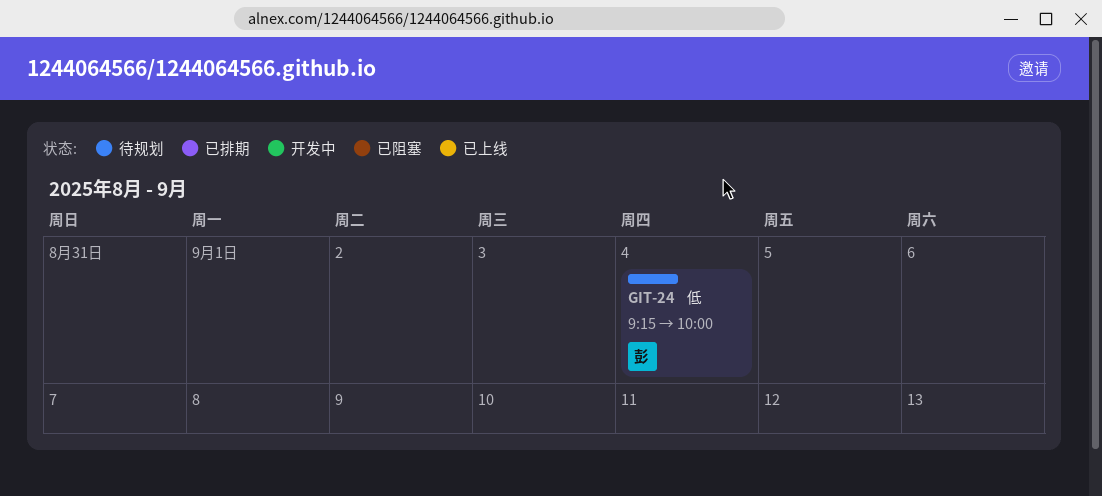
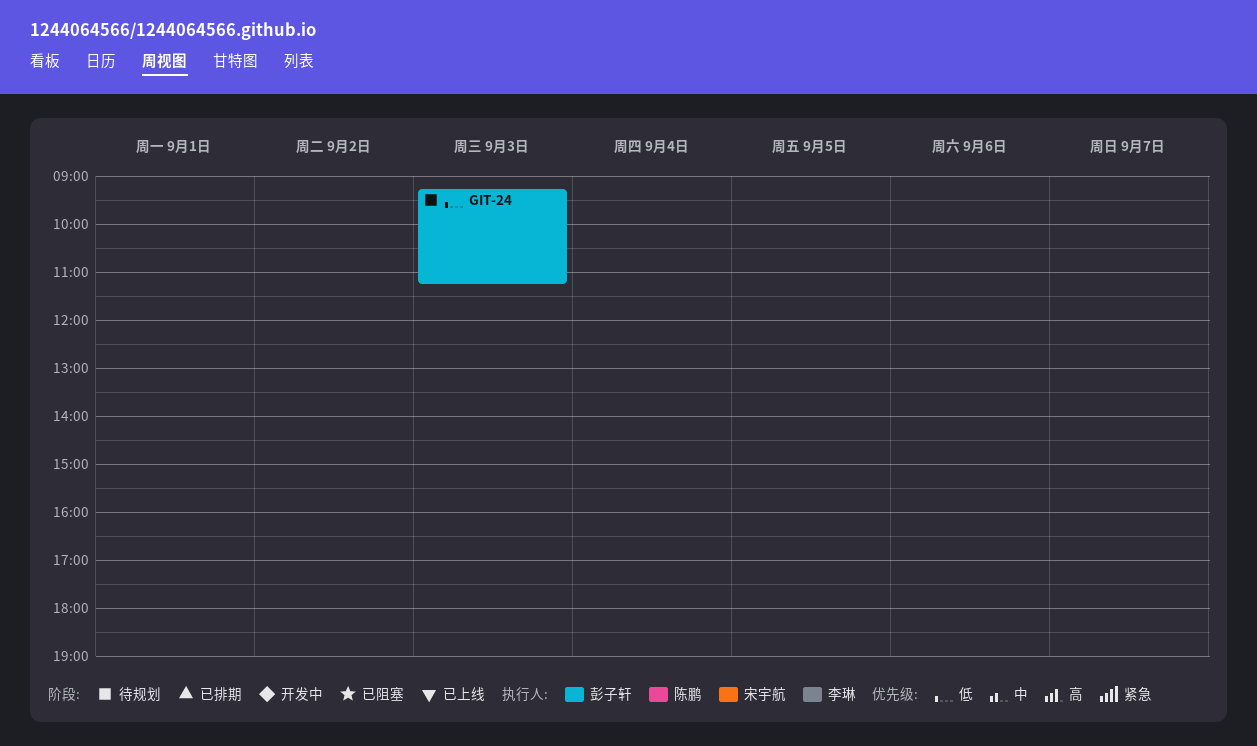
GIT-24, day: Sep 4 -> Sep 3
GIT-24, ends: 10:00 -> 11:15

